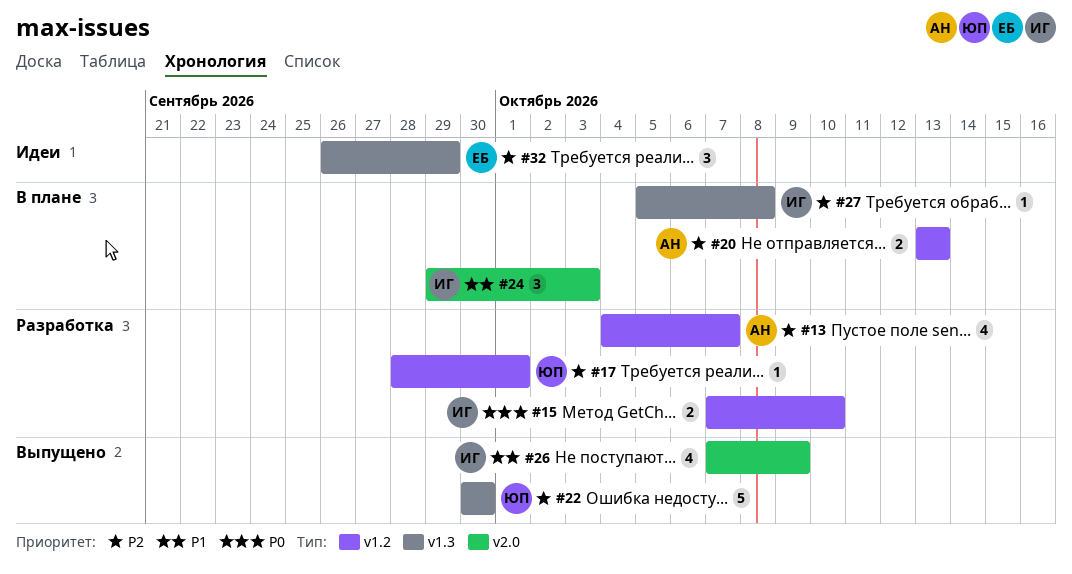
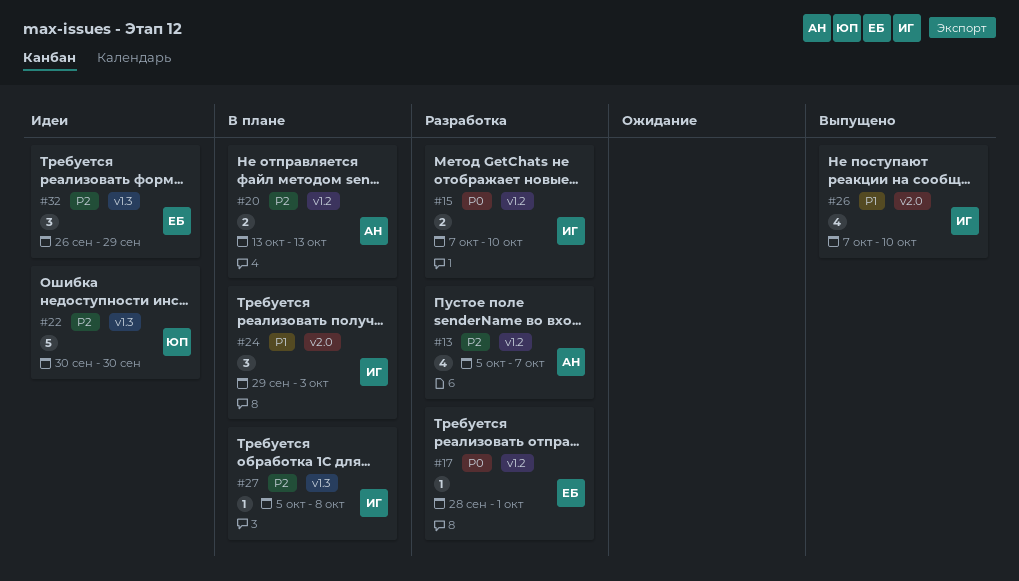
#13, start: Oct 4 -> Oct 5
#17, owner: ЮП -> ЕБ
#17, priority: P2 -> P0
#22, status: Выпущено -> Идеи
#26, due: Oct 9 -> Oct 10

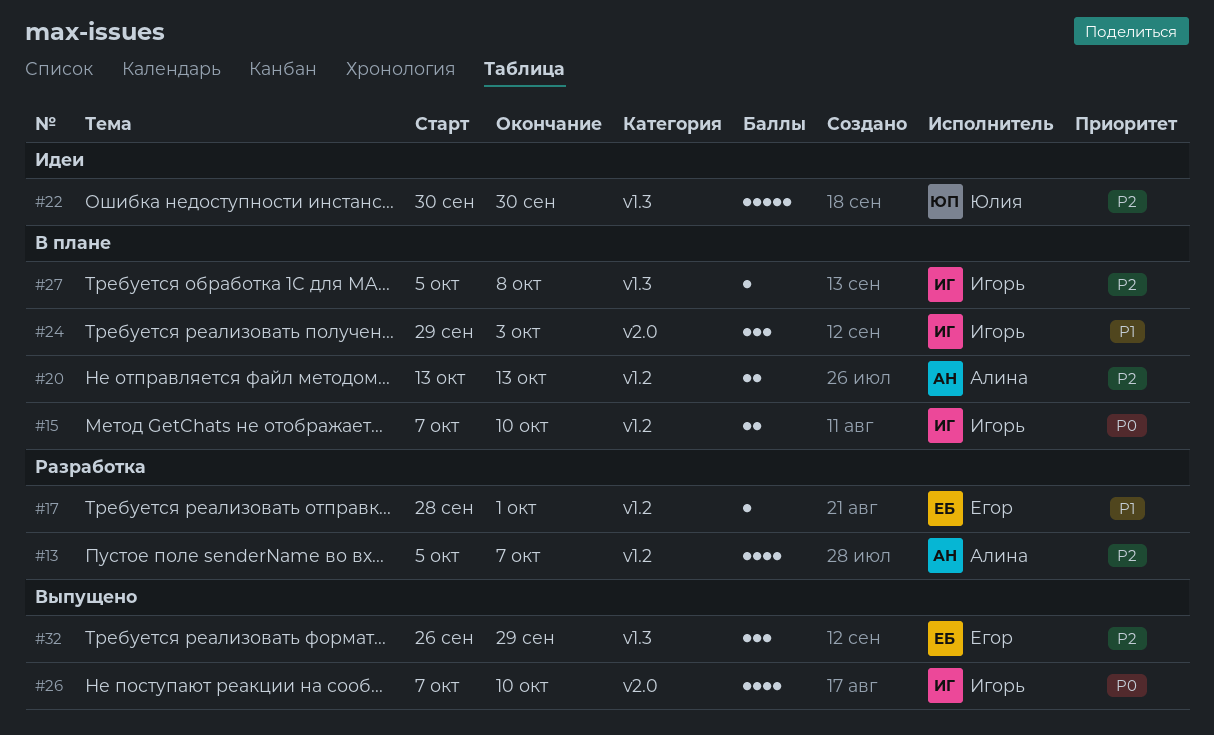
#15, status: Разработка -> В плане
#17, priority: P0 -> P1
#26, priority: P1 -> P0
#32, status: Идеи -> Выпущено

